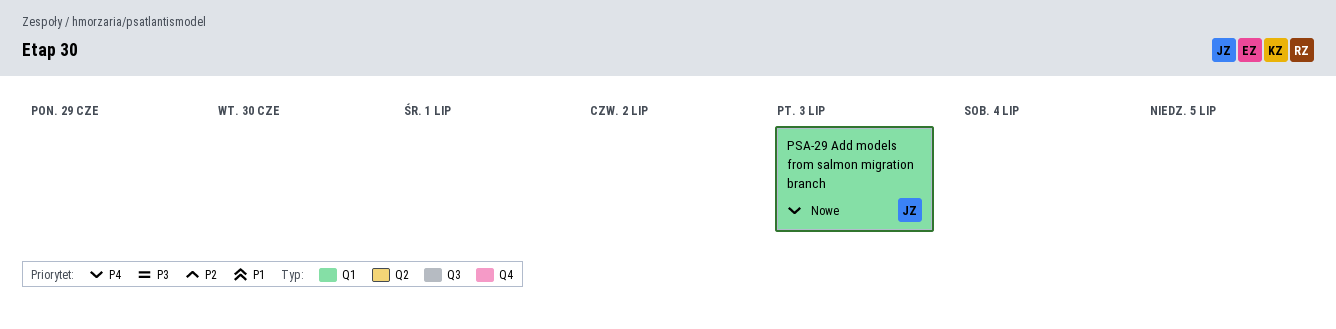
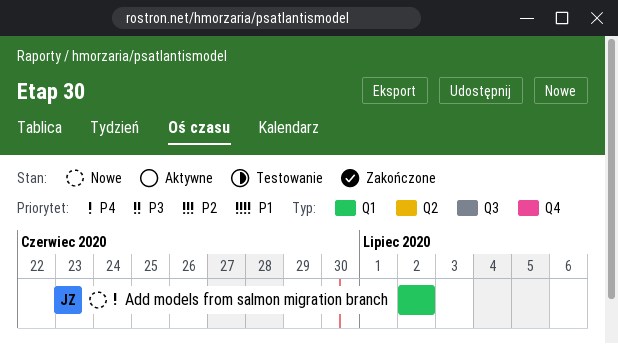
Add models from salmon migration branch, due: Jul 3 -> Jul 2

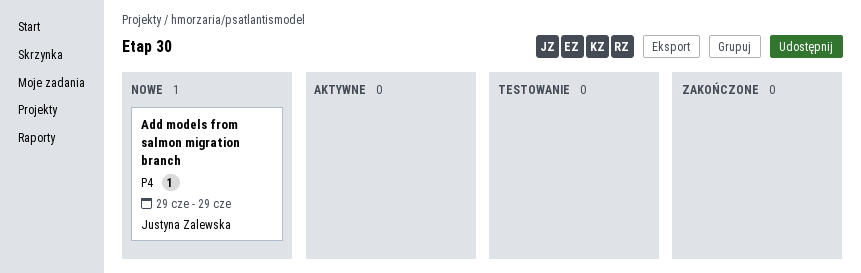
Add models from salmon migration branch, start: Jul 2 -> Jun 29
Add models from salmon migration branch, due: Jul 2 -> Jun 29

